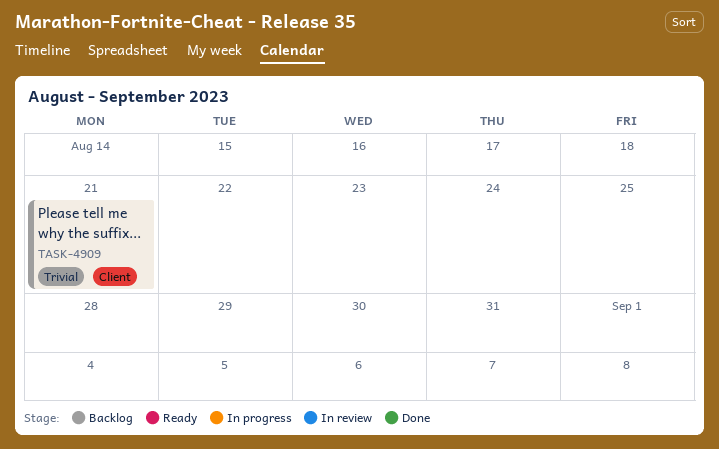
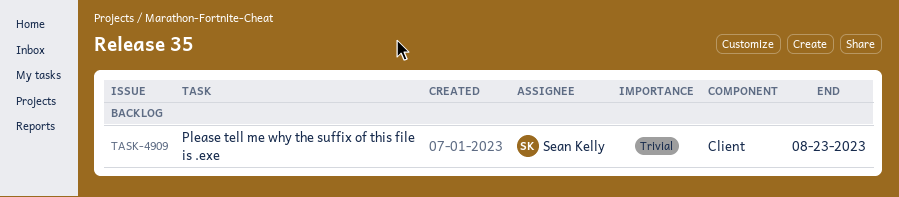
TASK-4909, due: Aug 21 -> Aug 23

